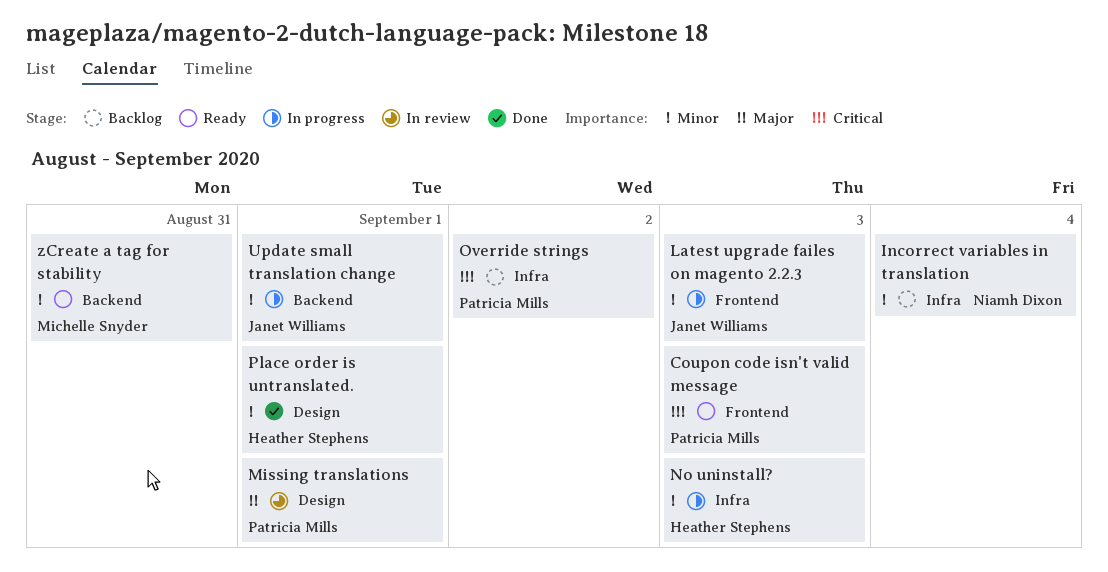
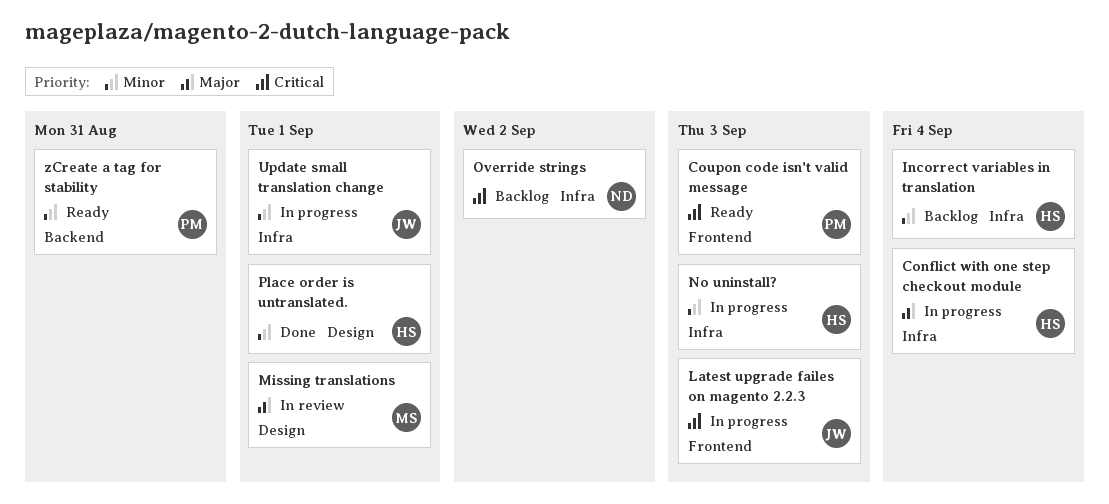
Conflict with one step checkout module: none -> present
Incorrect variables in translation, owner: Niamh Dixon -> Heather Stephens
Latest upgrade failes on magento 2.2.3, priority: Minor -> Critical
Missing translations, owner: Patricia Mills -> Michelle Snyder
Override strings, owner: Patricia Mills -> Niamh Dixon
Update small translation change, label: Backend -> Infra
zCreate a tag for stability, owner: Michelle Snyder -> Patricia Mills

